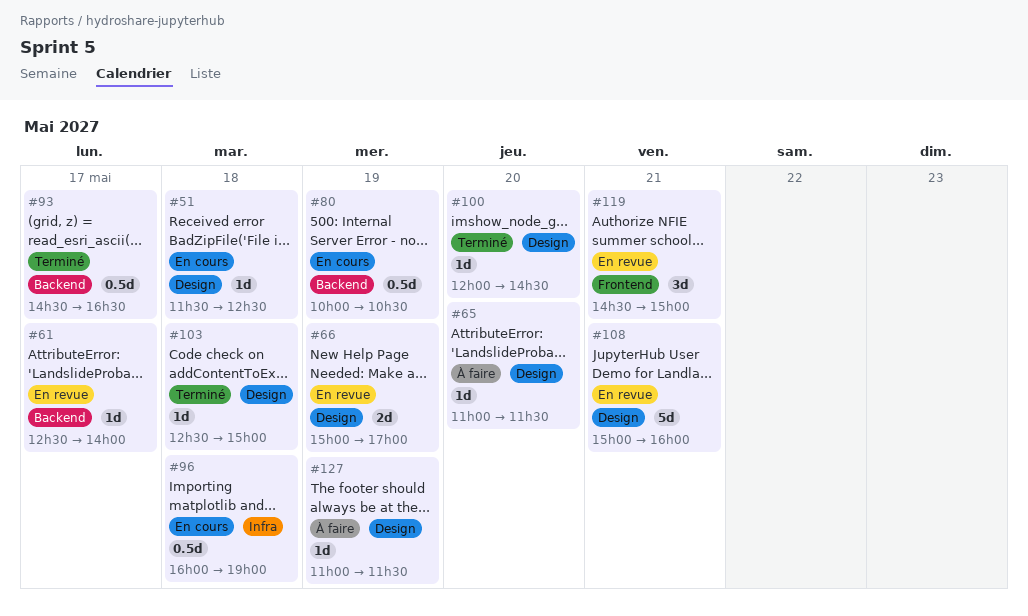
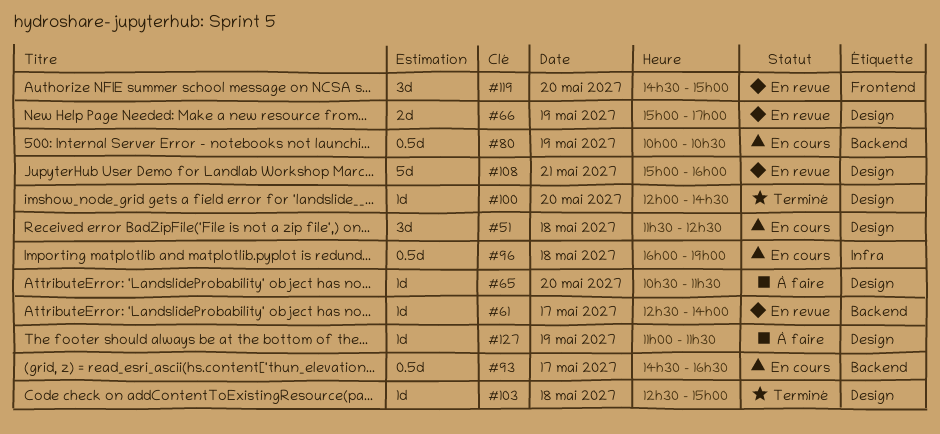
#51, estimate: 1d -> 3d
#65, begins: 11:00 -> 10:30
#93, status: Terminé -> En cours
#119, day: May 21 -> May 20

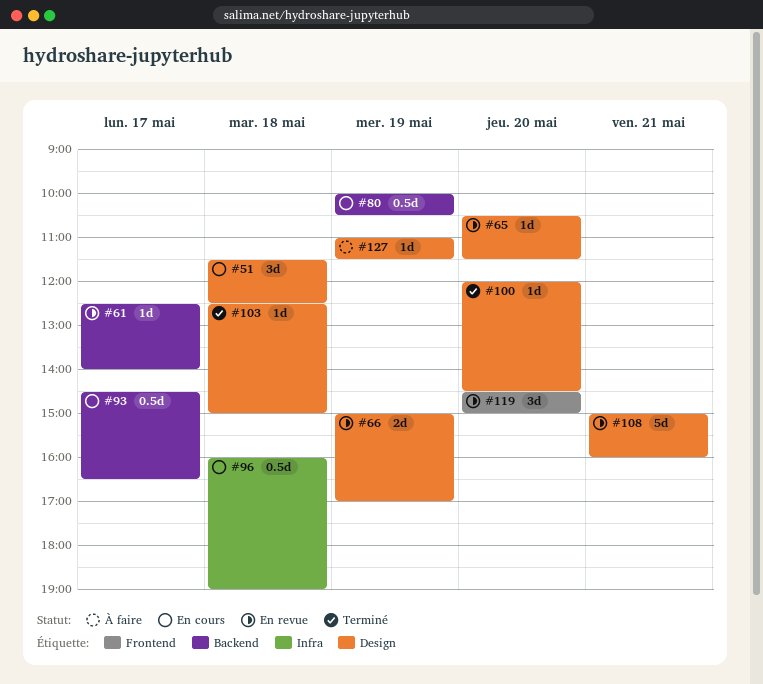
#65, status: À faire -> En revue

